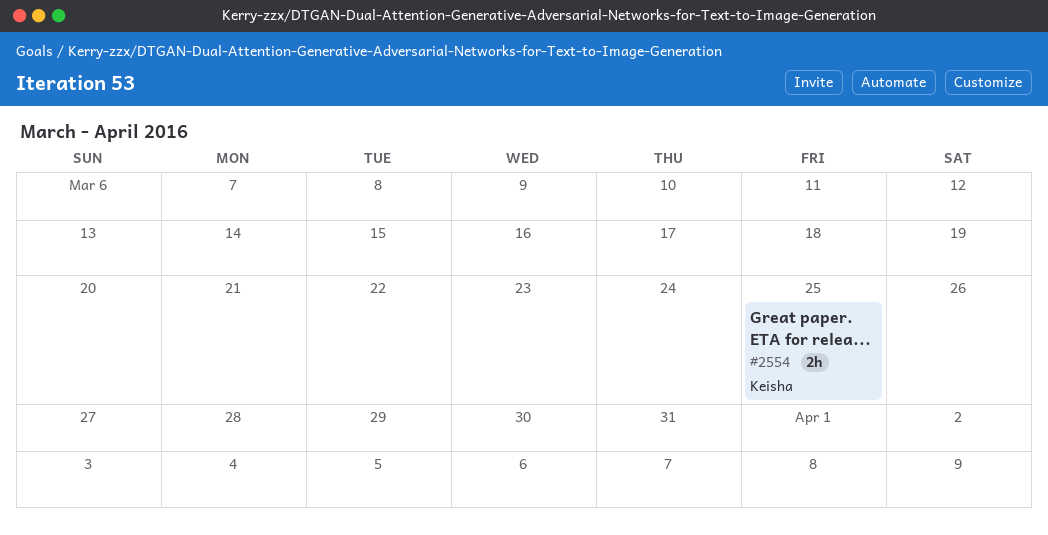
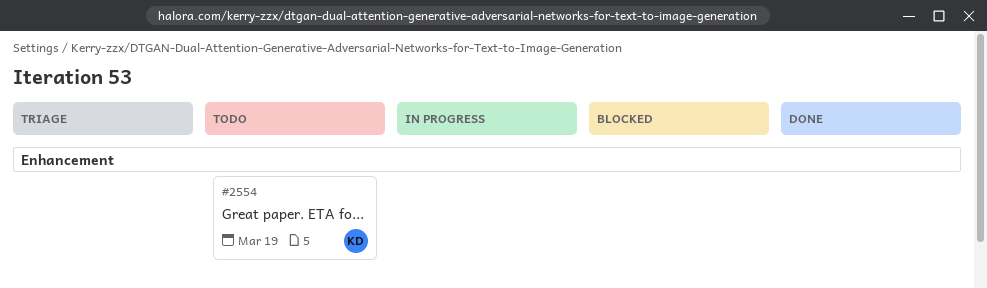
#2554, due: Mar 25 -> Mar 19

